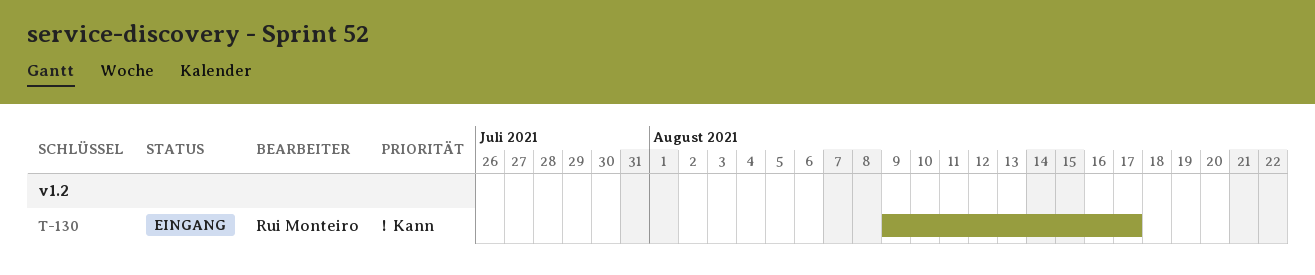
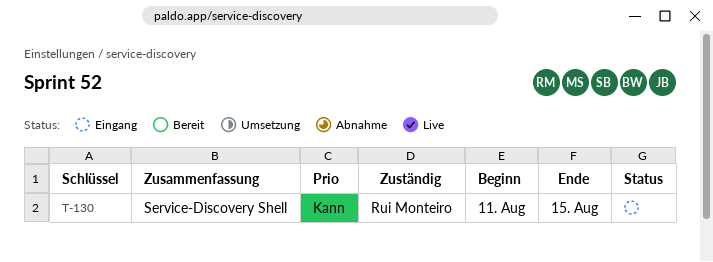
T-130, start: Aug 9 -> Aug 11
T-130, due: Aug 17 -> Aug 15

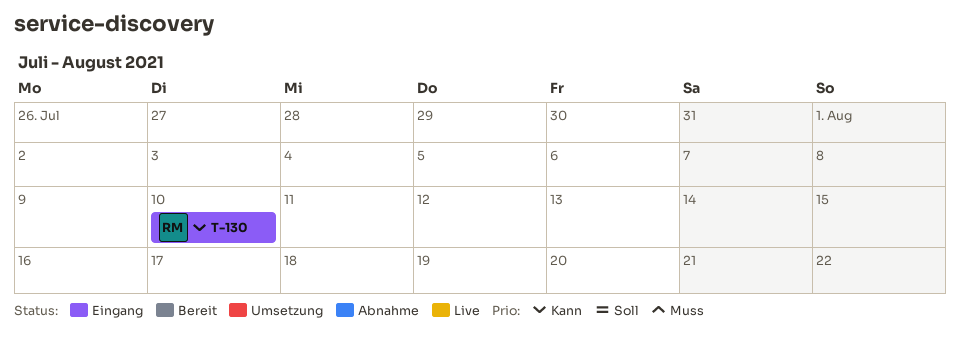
T-130, start: Aug 11 -> Aug 10
T-130, due: Aug 15 -> Aug 10

